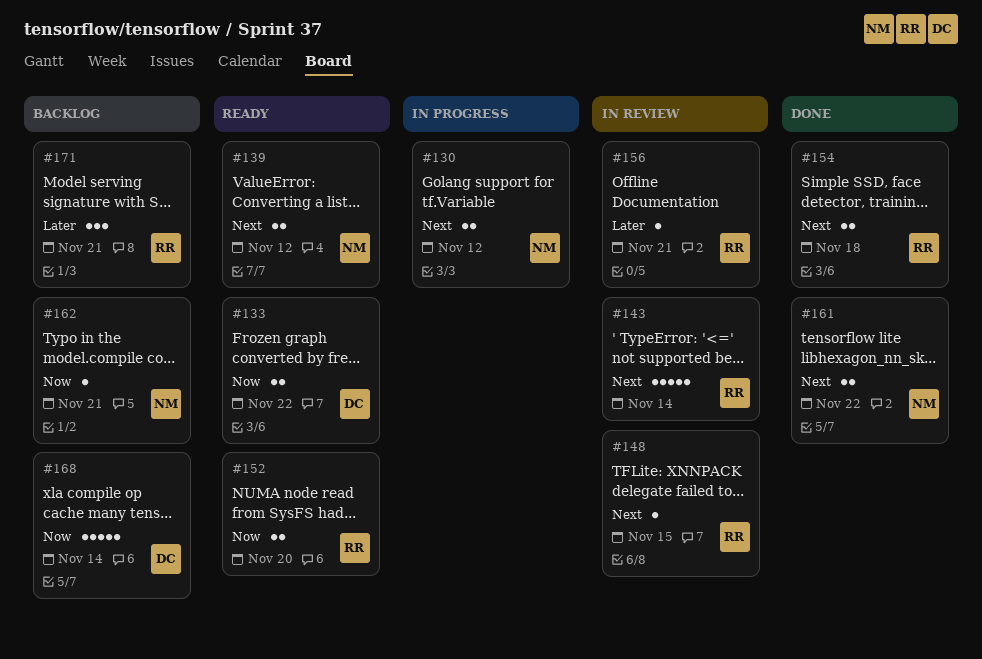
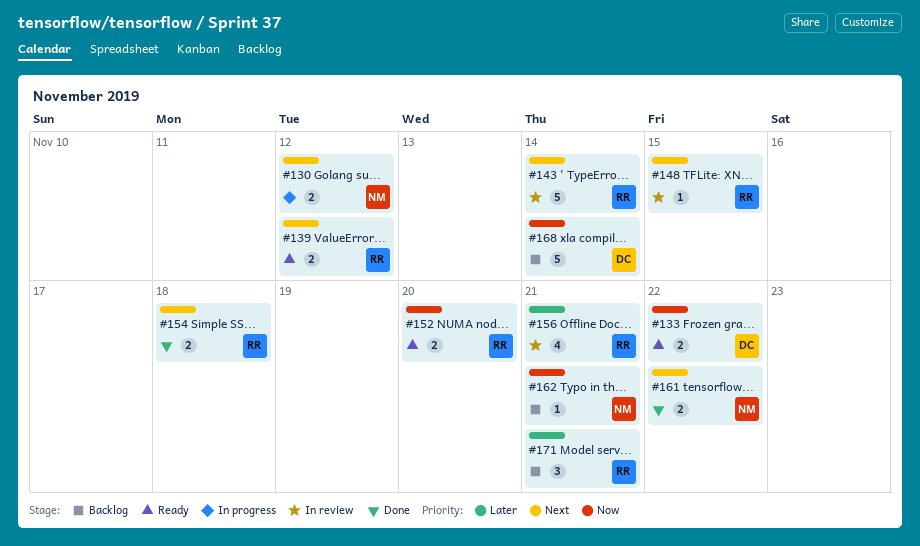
#139, owner: NM -> RR
#156, estimate: 1 -> 4

